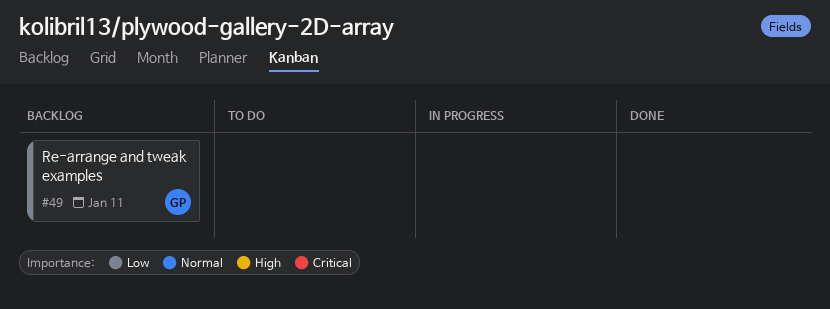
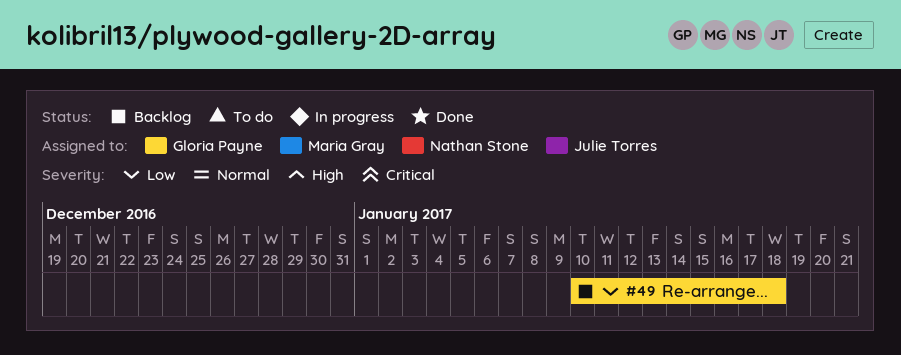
#49, due: Jan 11 -> Jan 18

